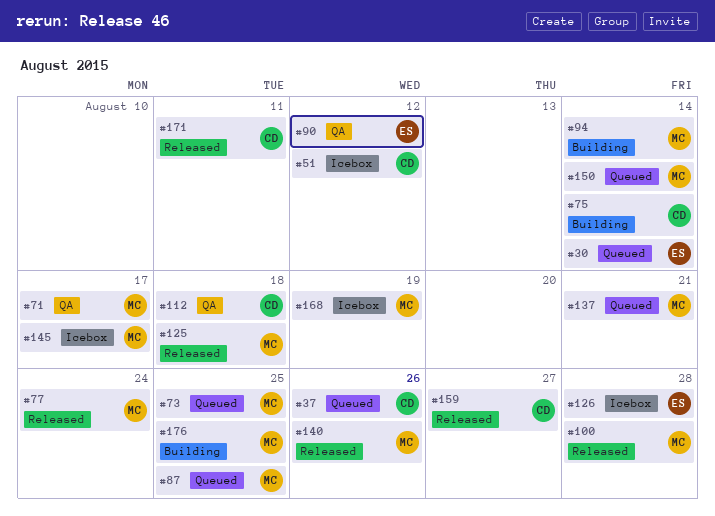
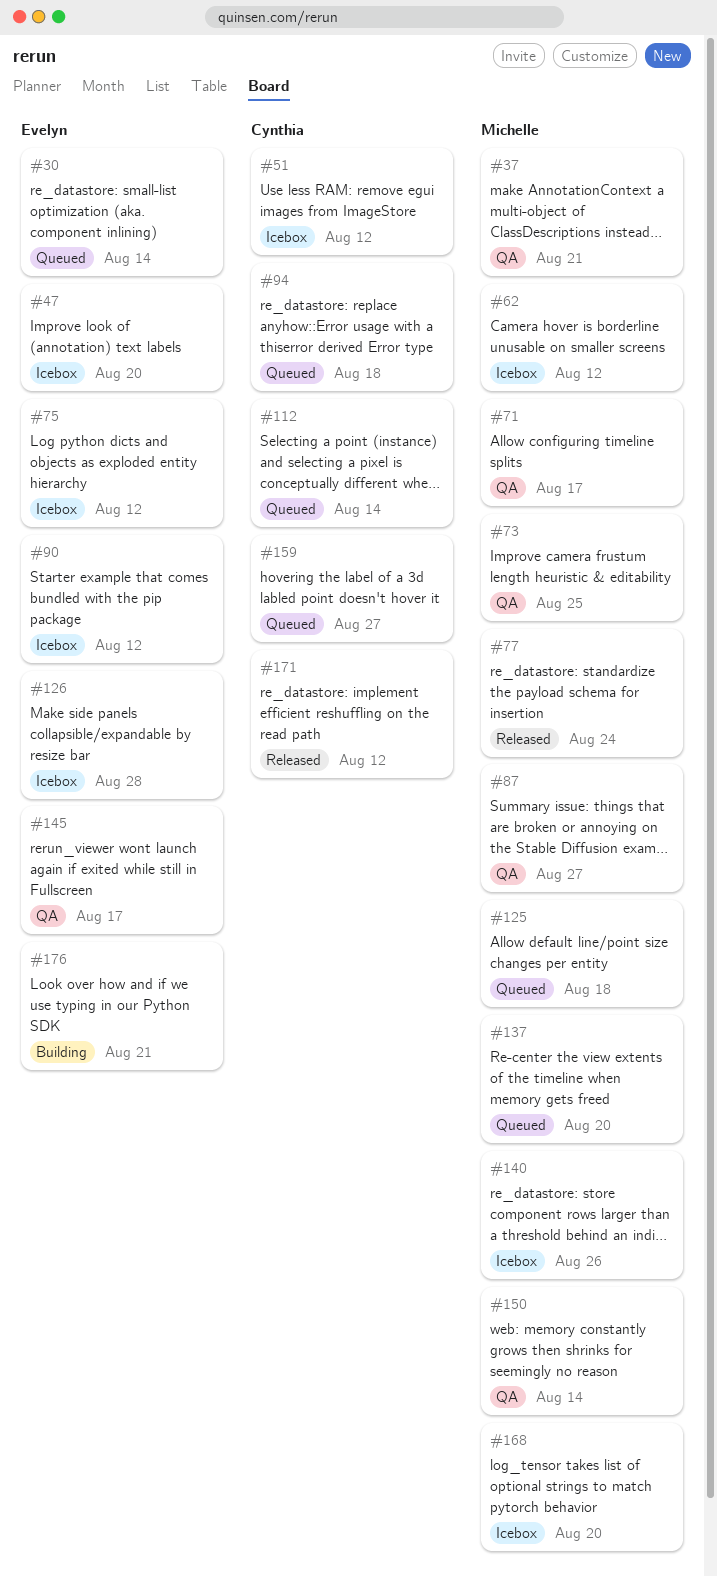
#37, status: Queued -> QA
#37, owner: Cynthia -> Michelle
#37, due: Aug 26 -> Aug 21
#47: none -> present
#62: none -> present
#73, status: Queued -> QA
#75, status: Building -> Icebox
#75, owner: Cynthia -> Evelyn
#75, due: Aug 14 -> Aug 12
#87, status: Queued -> QA
#87, due: Aug 25 -> Aug 27
#90, status: QA -> Icebox
#94, status: Building -> Queued
#94, owner: Michelle -> Cynthia
#94, due: Aug 14 -> Aug 18
#100: present -> none
#112, status: QA -> Queued
#112, due: Aug 18 -> Aug 14
#125, status: Released -> Queued
#137, due: Aug 21 -> Aug 20
#140, status: Released -> Icebox
#145, status: Icebox -> QA
#145, owner: Michelle -> Evelyn
#150, status: Queued -> QA
#159, status: Released -> Queued
#168, due: Aug 19 -> Aug 20
#171, due: Aug 11 -> Aug 12
#176, owner: Michelle -> Evelyn
#176, due: Aug 25 -> Aug 21

